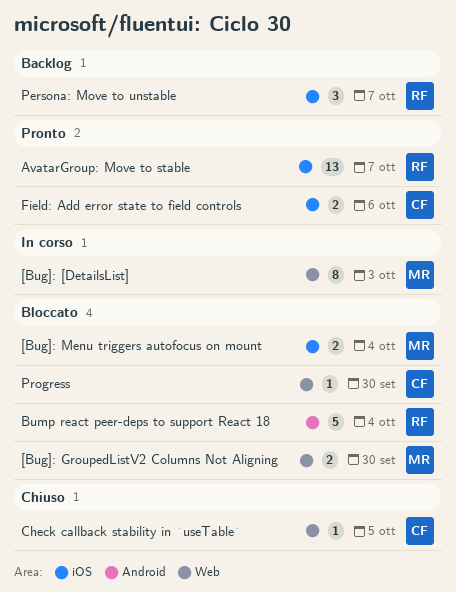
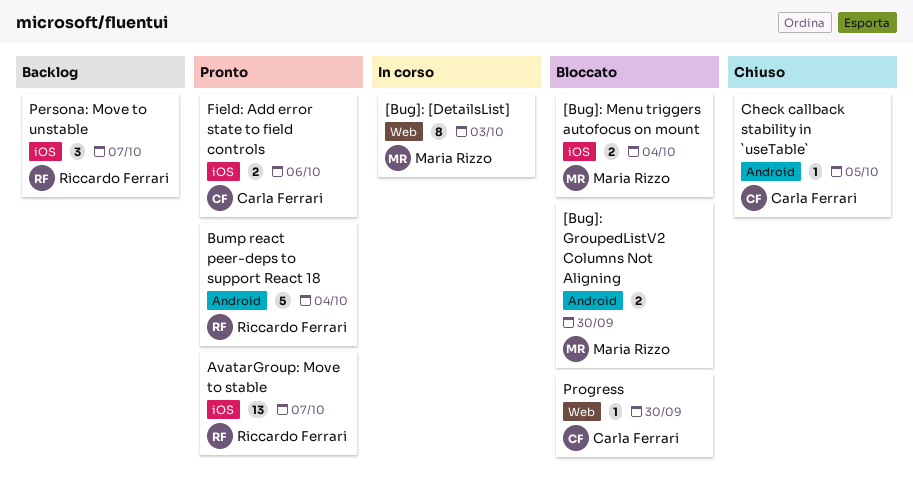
[Bug]: GroupedListV2 Columns Not Aligning, label: Web -> Android
Bump react peer-deps to support React 18, status: Bloccato -> Pronto
Check callback stability in `useTable`, label: Web -> Android

